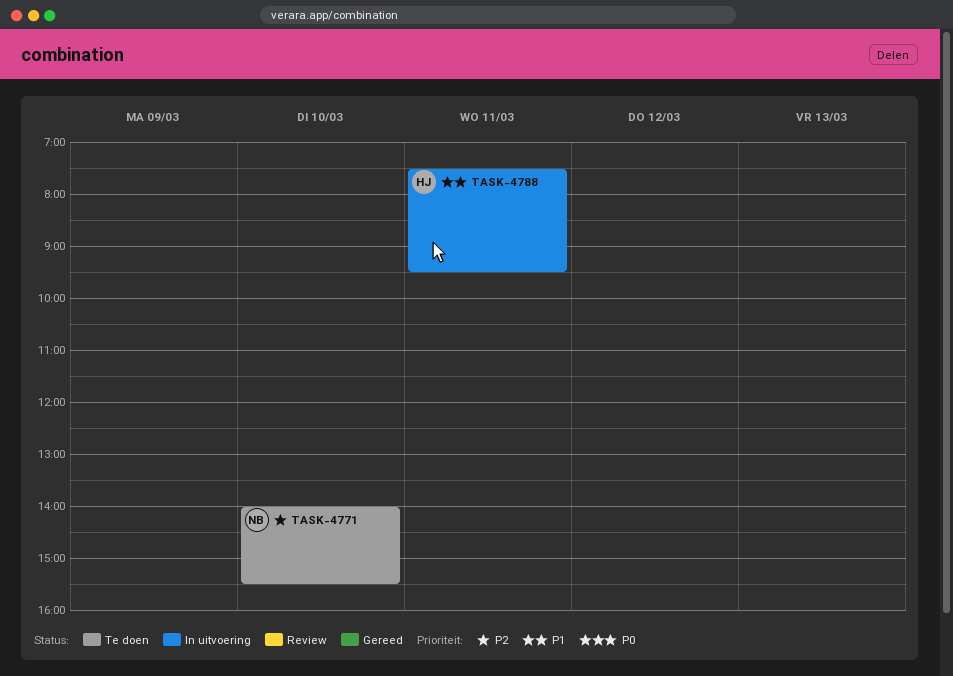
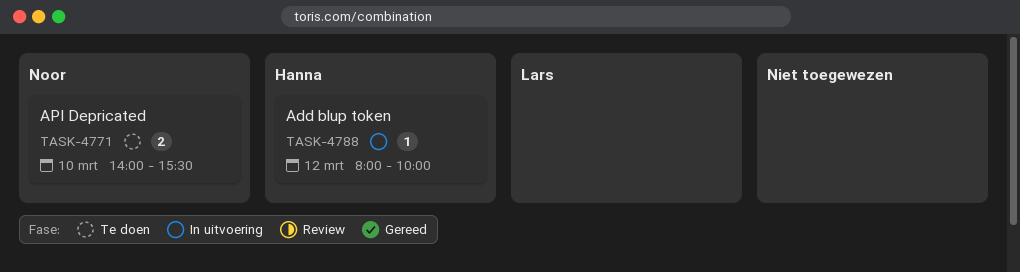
TASK-4788, day: Mar 11 -> Mar 12
TASK-4788, begins: 07:30 -> 08:00
TASK-4788, ends: 09:30 -> 10:00

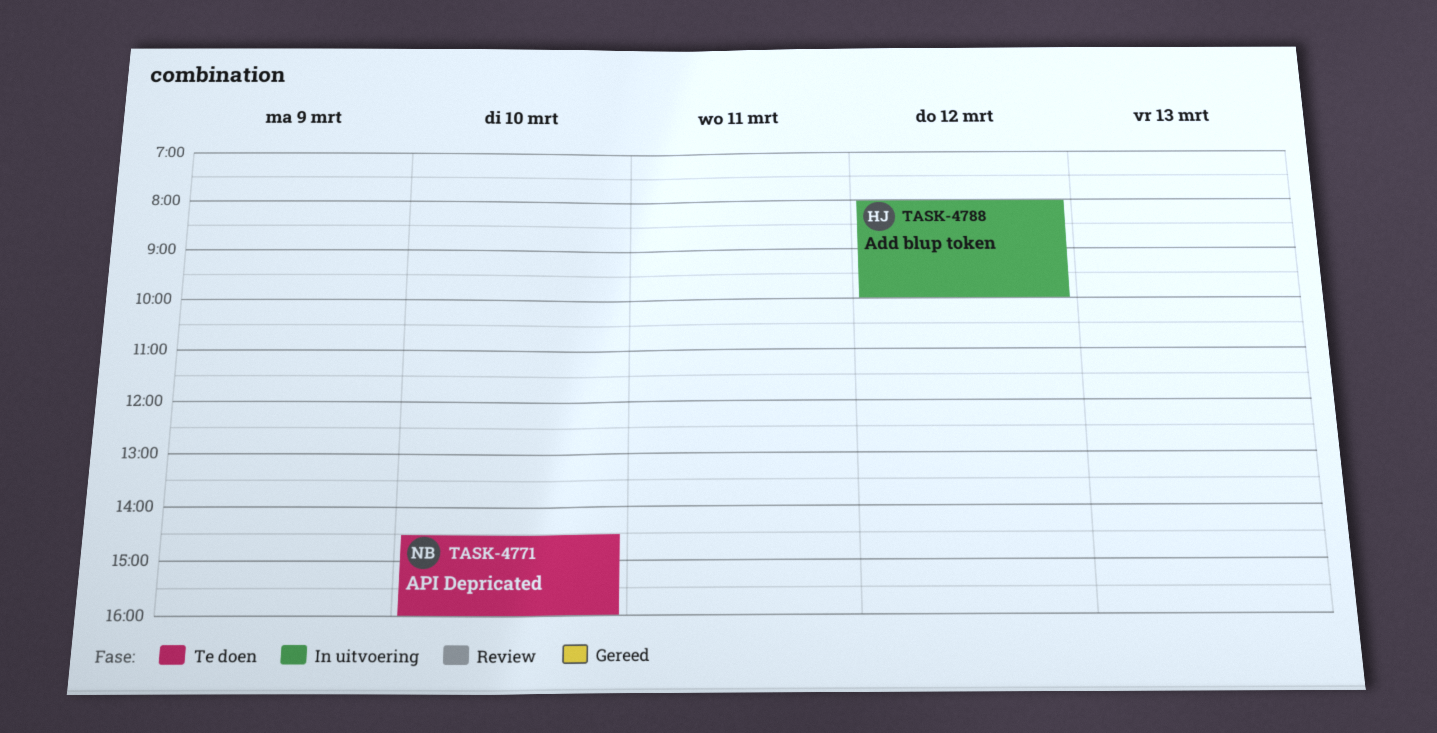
TASK-4771, begins: 14:00 -> 14:30
TASK-4771, ends: 15:30 -> 16:00

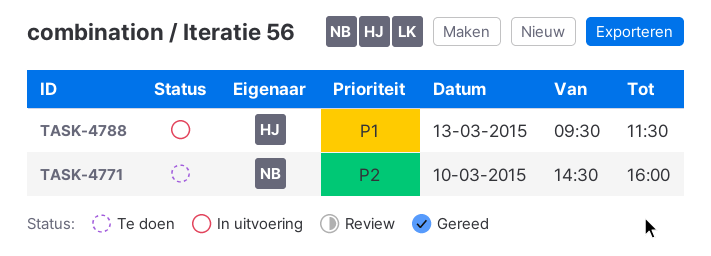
TASK-4788, day: Mar 12 -> Mar 13
TASK-4788, begins: 08:00 -> 09:30
TASK-4788, ends: 10:00 -> 11:30

